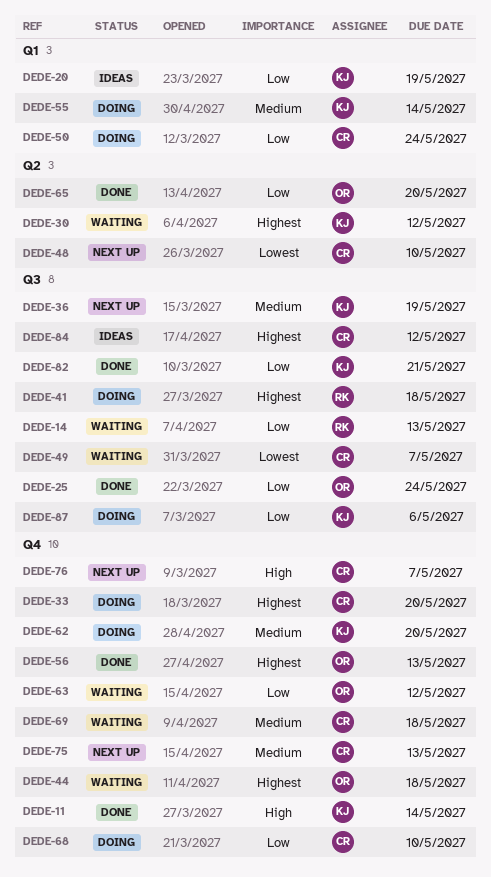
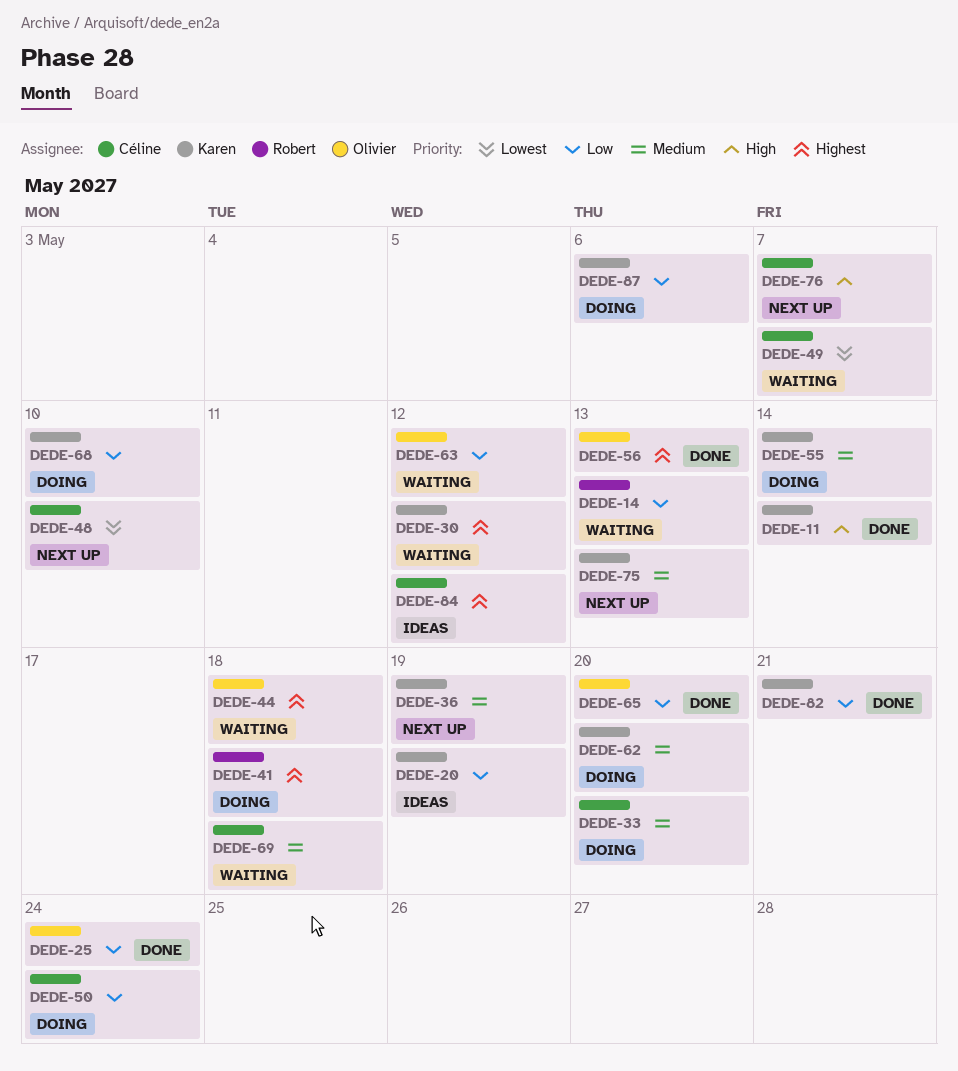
DEDE-33, priority: Highest -> Medium
DEDE-68, owner: Céline -> Karen
DEDE-75, owner: Céline -> Karen

